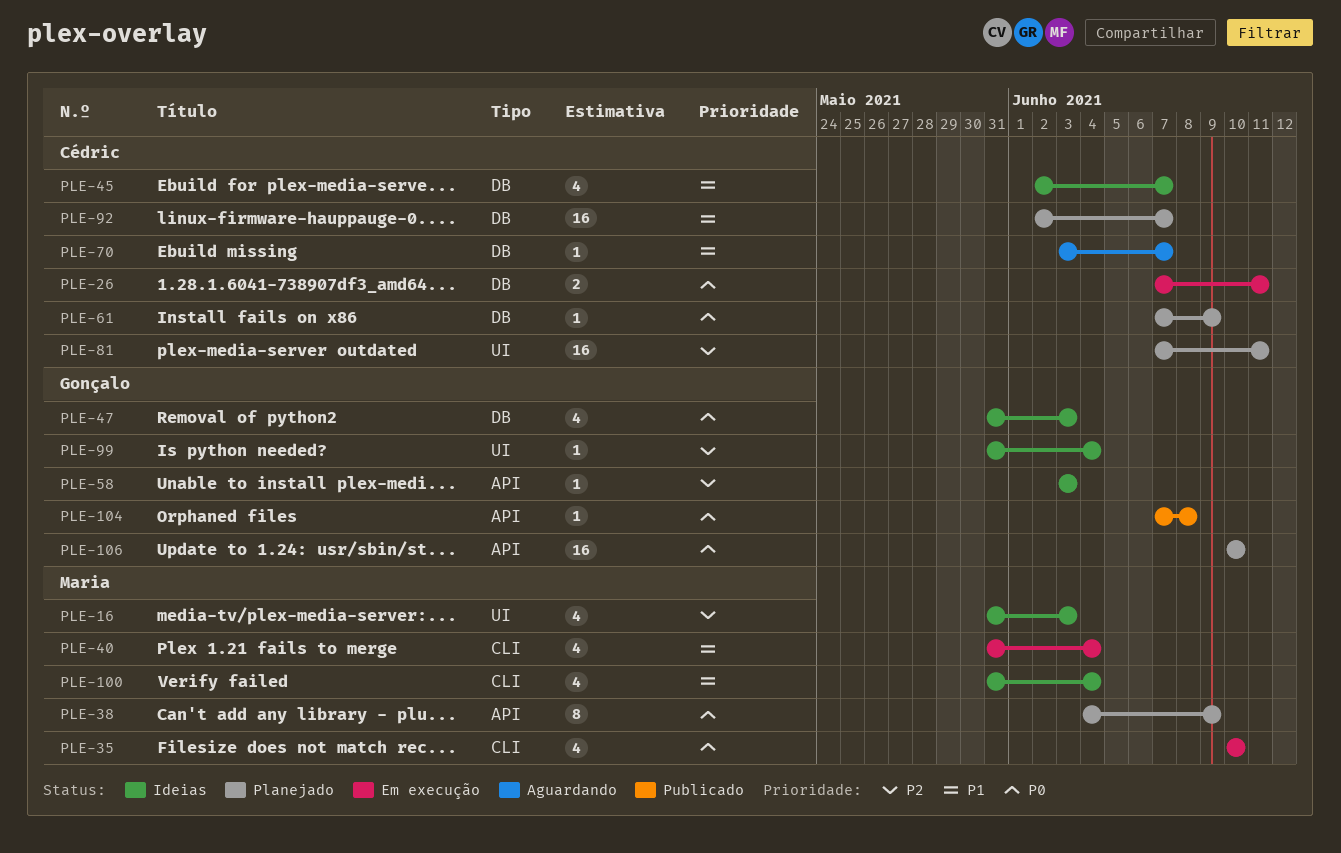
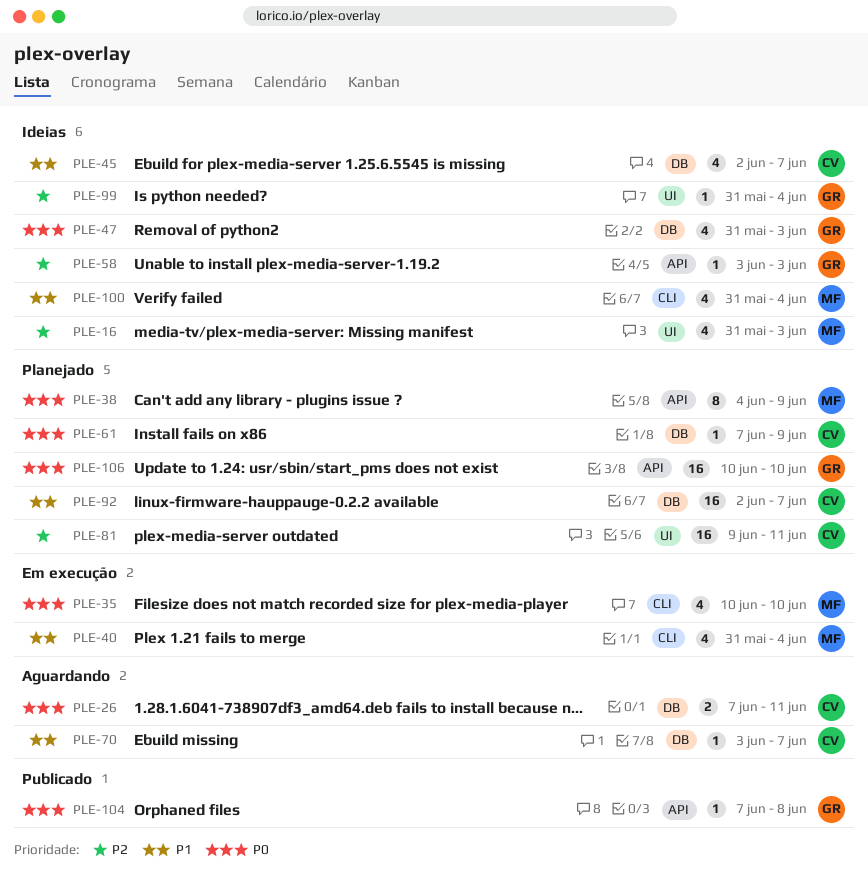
PLE-26, status: Em execução -> Aguardando
PLE-81, start: Jun 7 -> Jun 9

